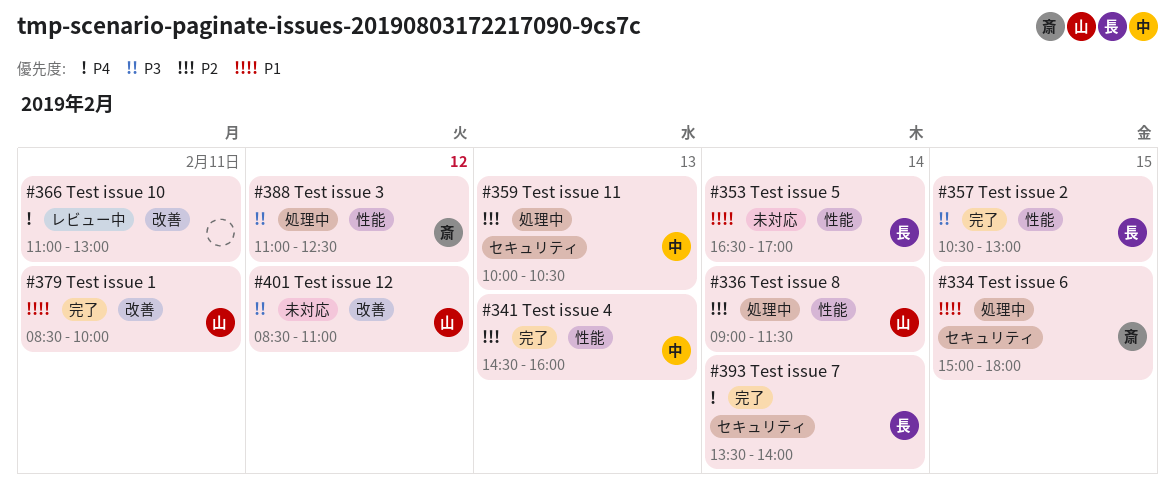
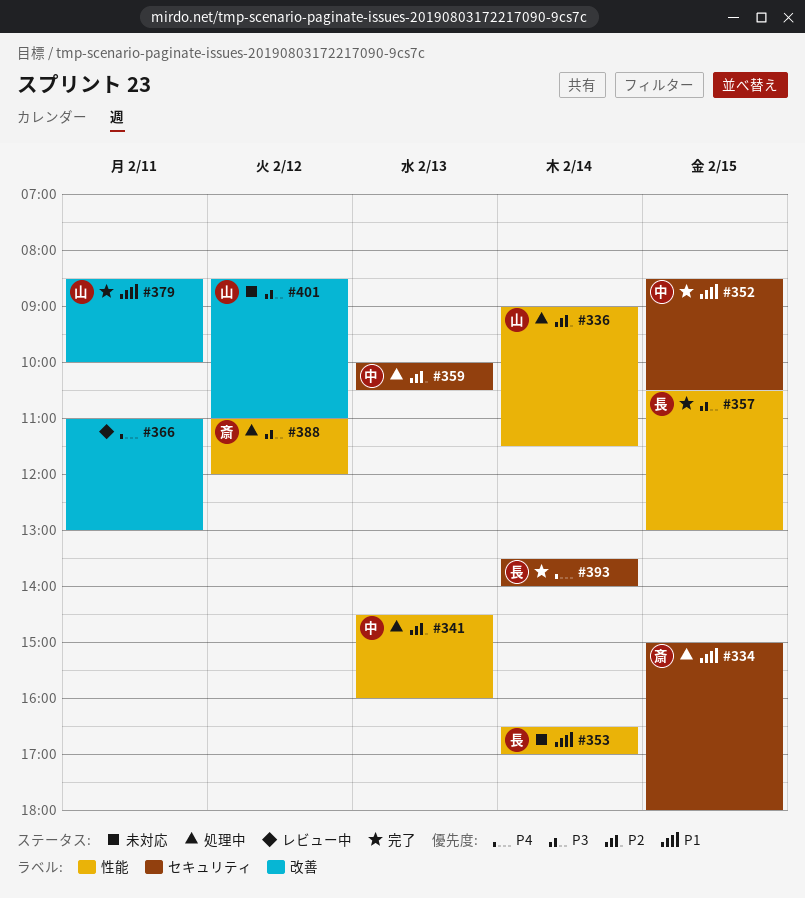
#341, status: 完了 -> 処理中
#352: none -> present
#388, ends: 12:30 -> 12:00

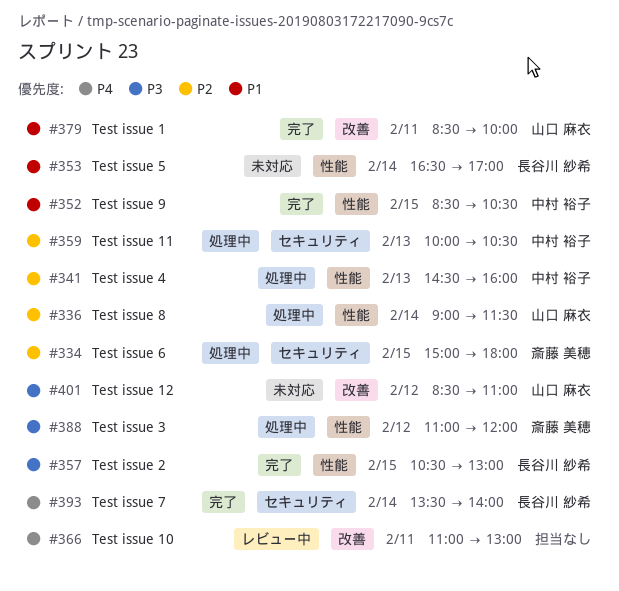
#334, priority: P1 -> P2
#352, label: セキュリティ -> 性能

